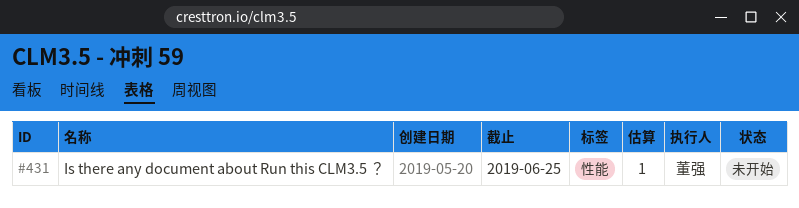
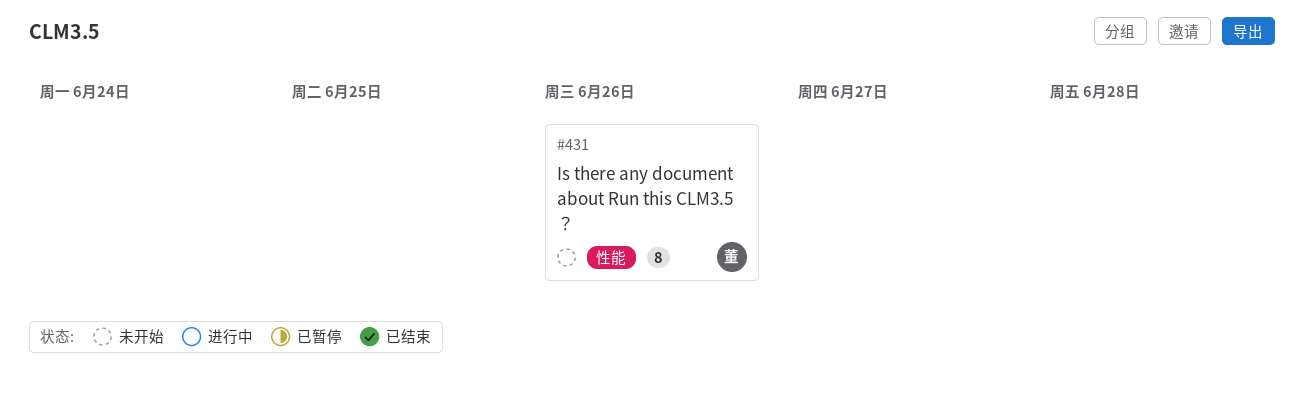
#431, estimate: 1 -> 8
#431, due: Jun 25 -> Jun 26

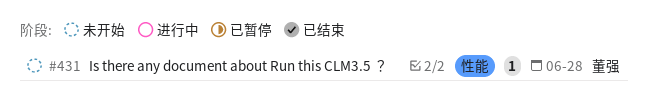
#431, estimate: 8 -> 1
#431, due: Jun 26 -> Jun 28

